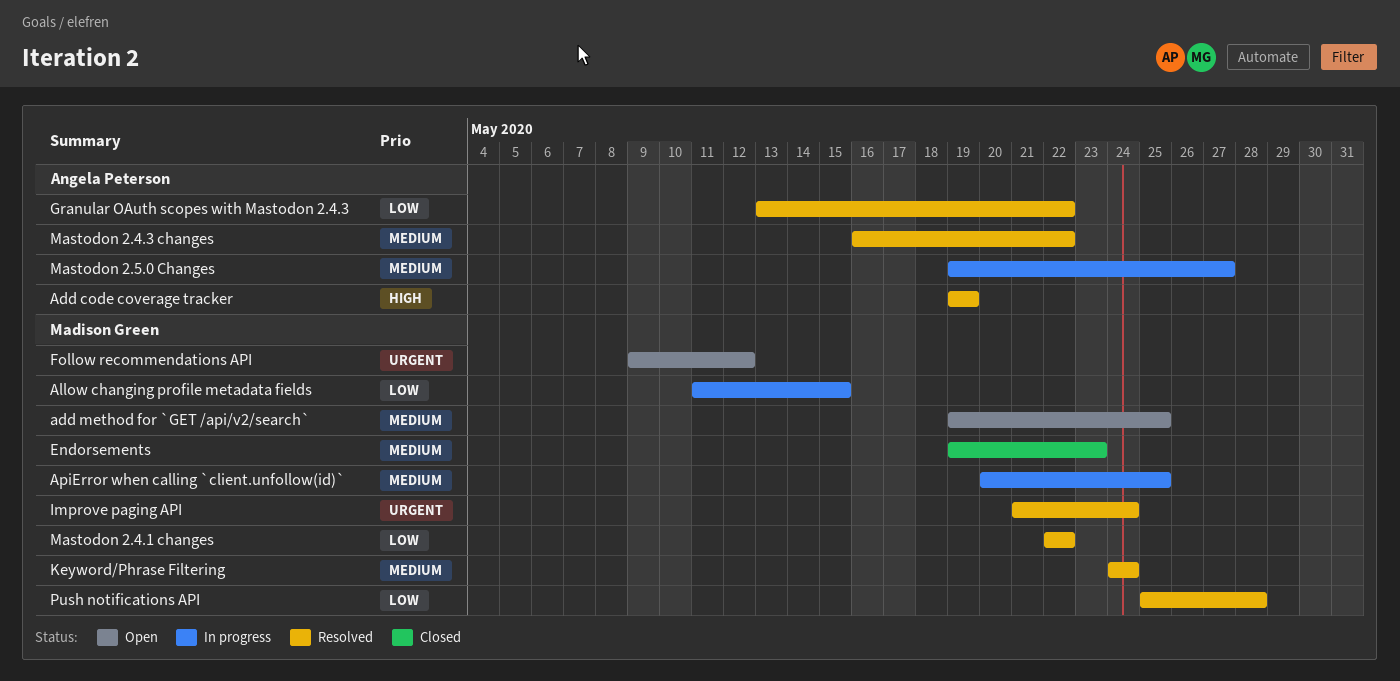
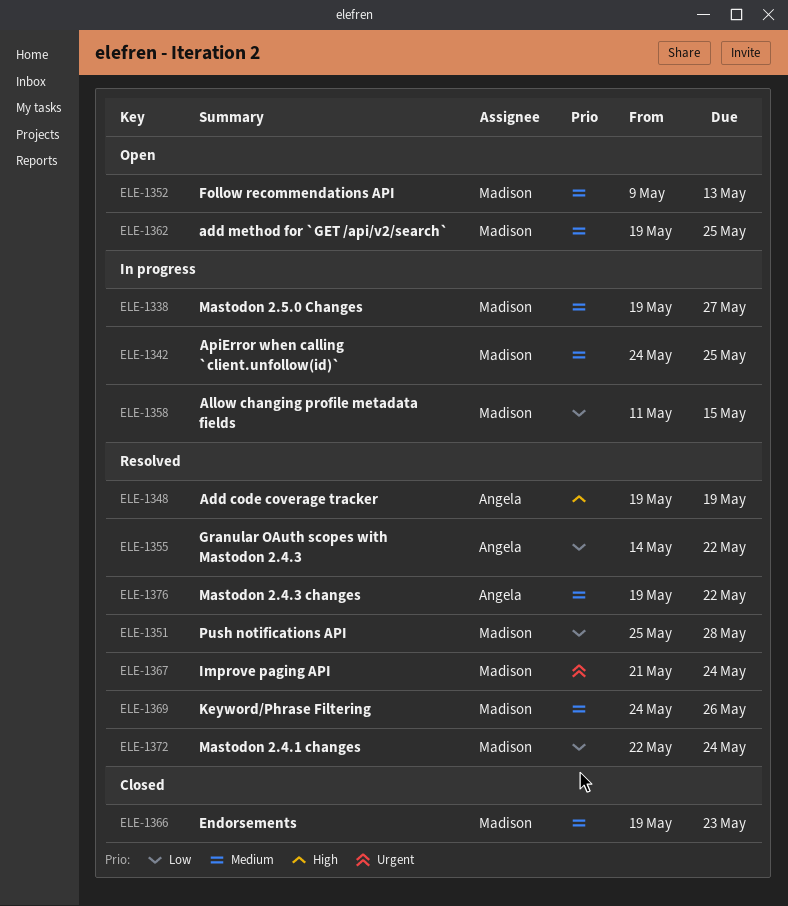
ApiError when calling `client.unfollow(id)`, start: May 20 -> May 24
Follow recommendations API, priority: Urgent -> Medium
Follow recommendations API, due: May 12 -> May 13
Granular OAuth scopes with Mastodon 2.4.3, start: May 13 -> May 14
Keyword/Phrase Filtering, due: May 24 -> May 26
Mastodon 2.4.1 changes, due: May 22 -> May 24
Mastodon 2.4.3 changes, start: May 16 -> May 19
Mastodon 2.5.0 Changes, owner: Angela Peterson -> Madison Green

